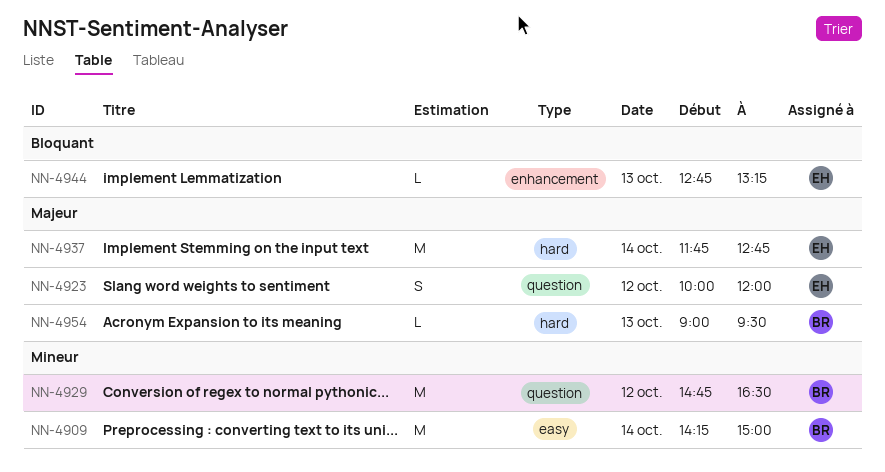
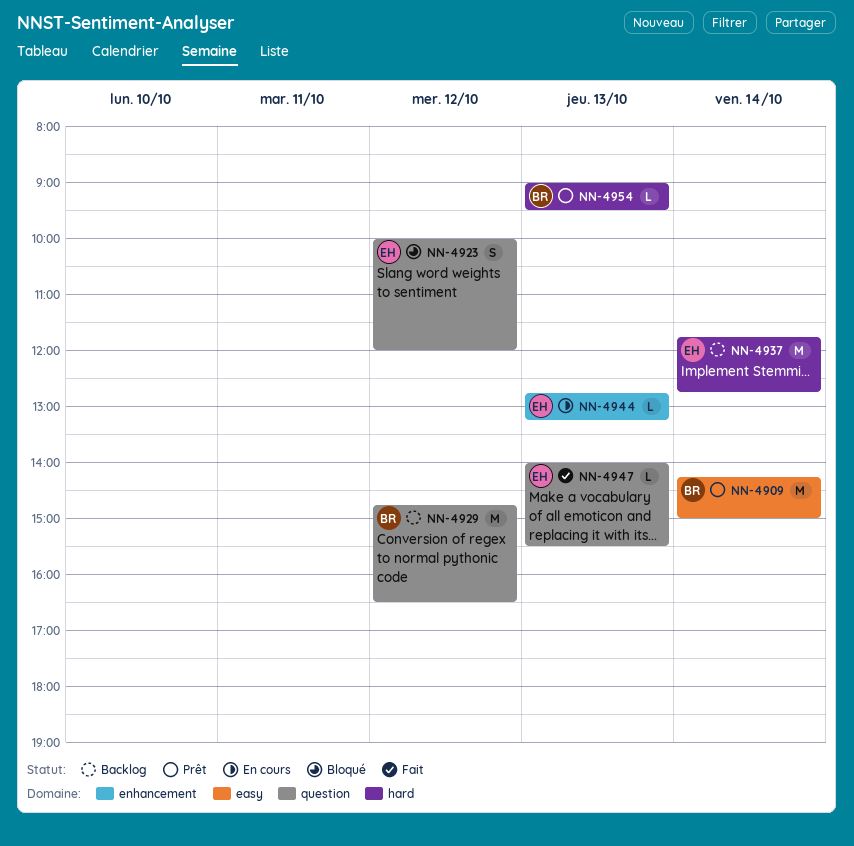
NN-4947: none -> present

